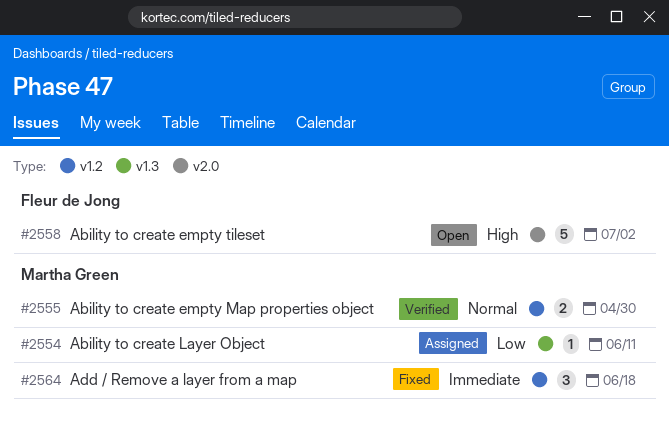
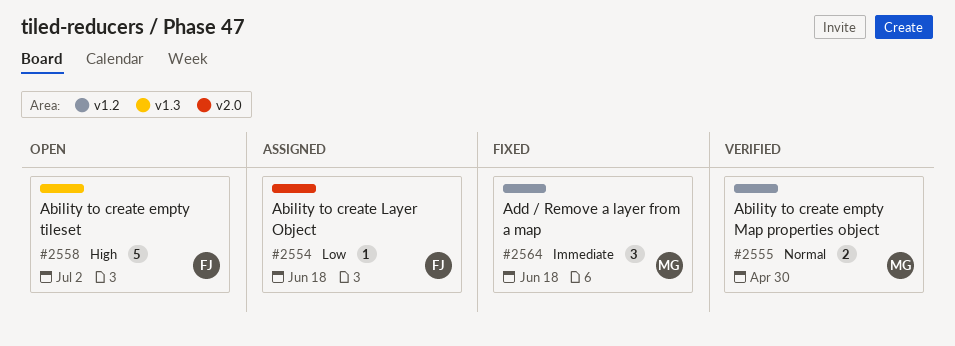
#2554, owner: Martha Green -> Fleur de Jong
#2554, label: v1.3 -> v2.0
#2554, due: Jun 11 -> Jun 18
#2558, label: v2.0 -> v1.3

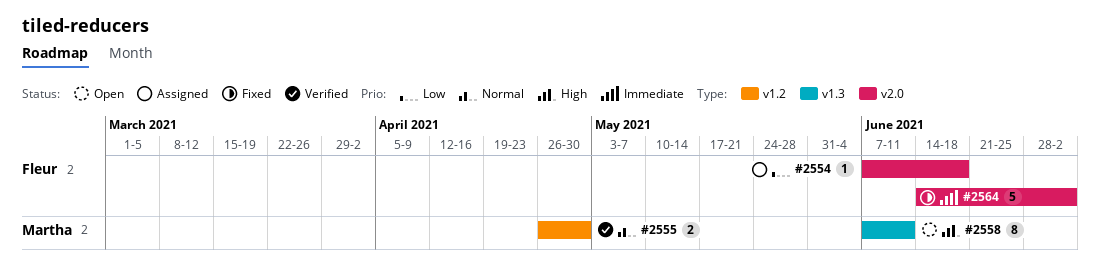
#2558, owner: Fleur -> Martha
#2558, estimate: 5 -> 8
#2558, due: Jul 2 -> Jun 11
#2564, owner: Martha -> Fleur
#2564, label: v1.2 -> v2.0
#2564, estimate: 3 -> 5
#2564, due: Jun 18 -> Jul 2

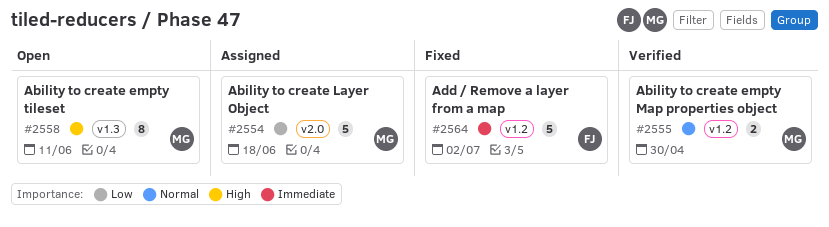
#2554, owner: Fleur -> Martha
#2554, estimate: 1 -> 5
#2564, label: v2.0 -> v1.2

